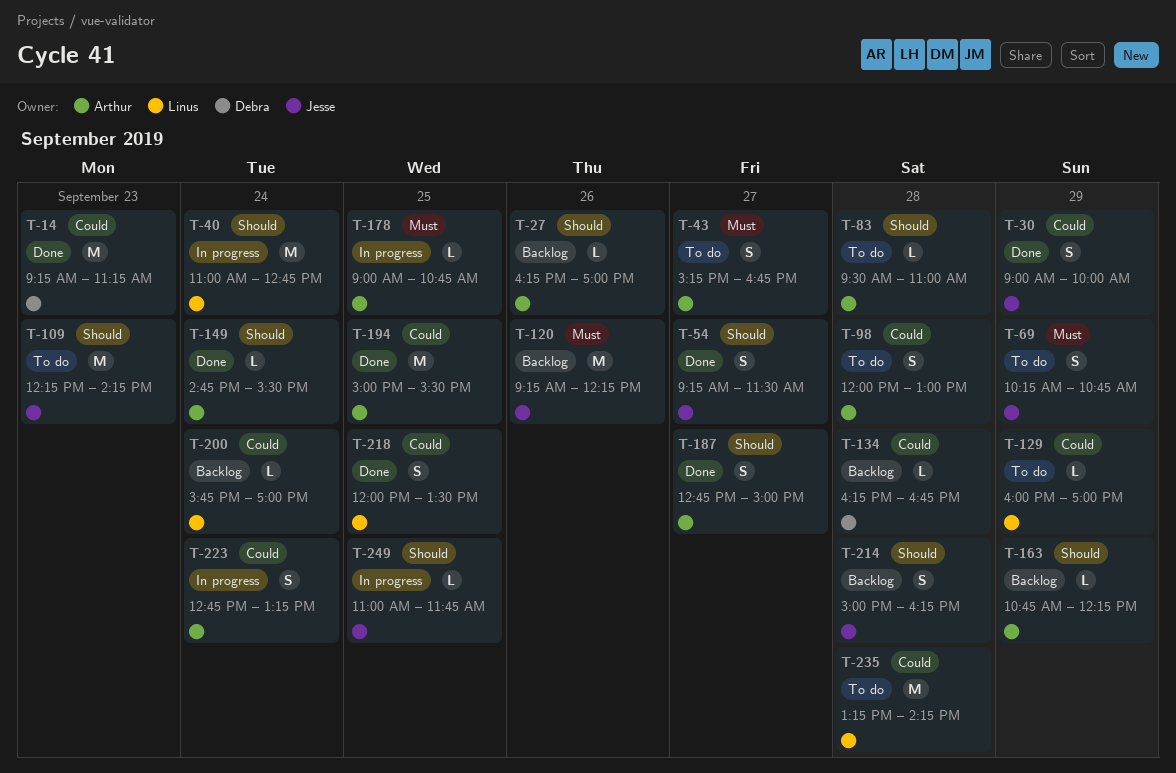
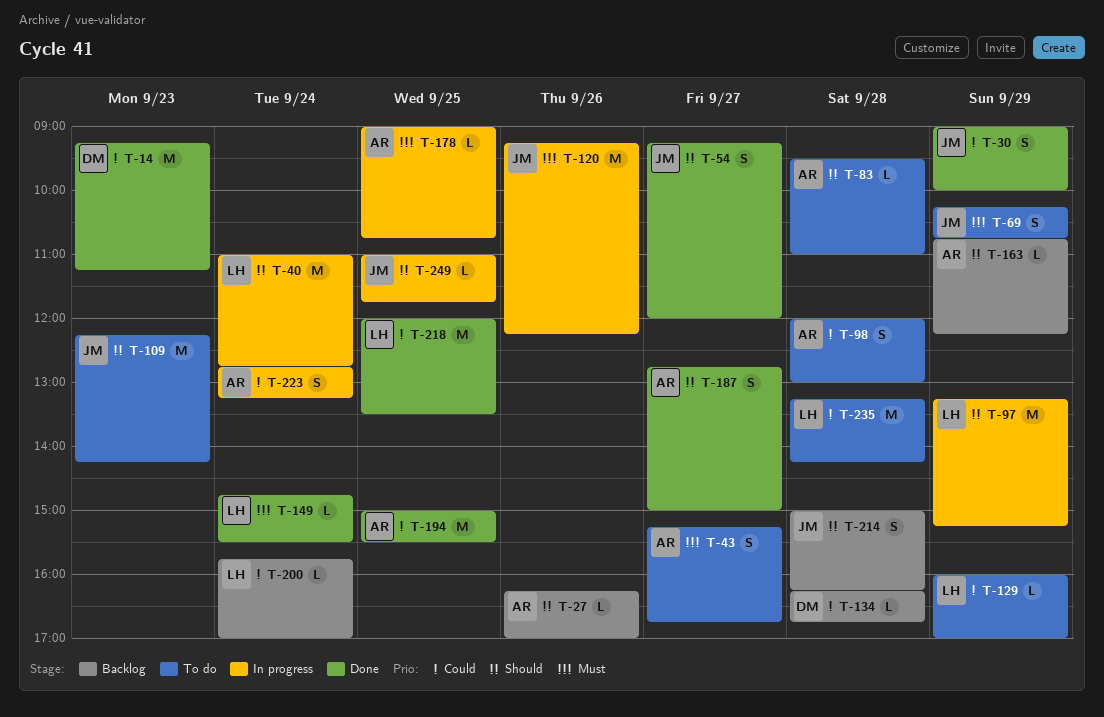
T-54, ends: 11:30 -> 12:00
T-97: none -> present
T-120, status: Backlog -> In progress
T-149, owner: Arthur -> Linus
T-149, priority: Should -> Must
T-218, estimate: S -> M

